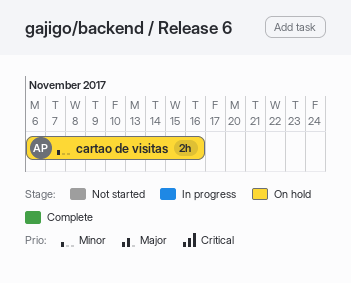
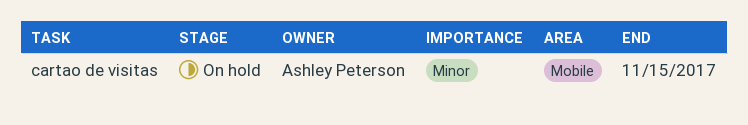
cartao de visitas, due: Nov 16 -> Nov 15

